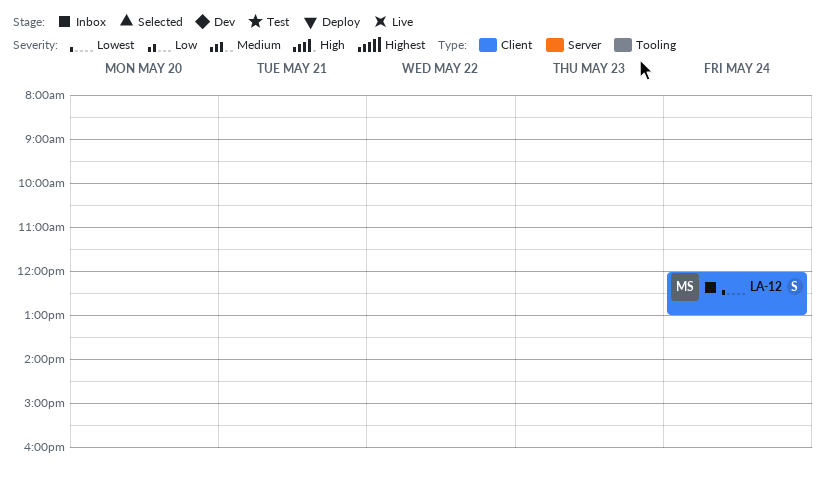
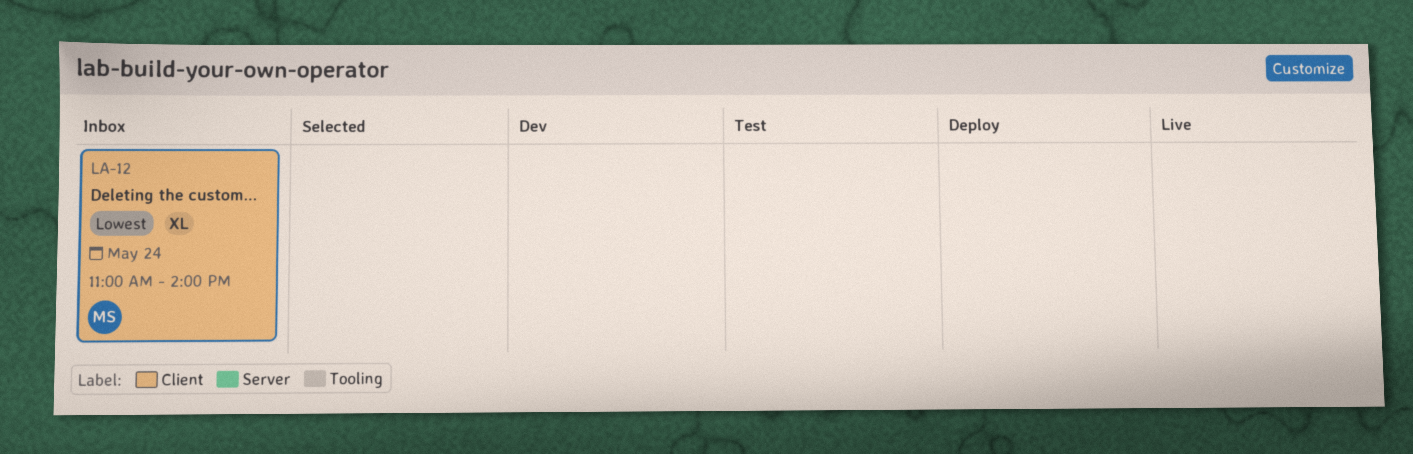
LA-12, estimate: S -> XL
LA-12, begins: 12:00 -> 11:00
LA-12, ends: 13:00 -> 14:00

